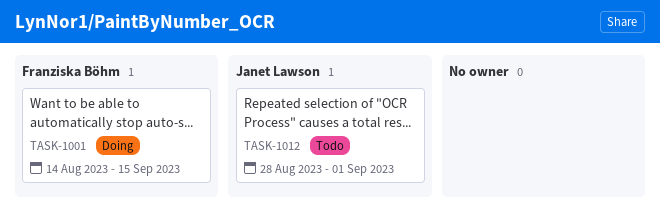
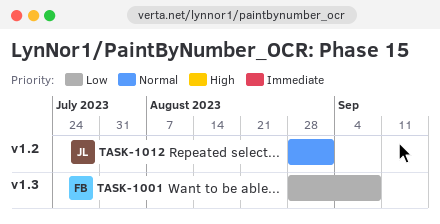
TASK-1001, start: Aug 14 -> Aug 28
TASK-1001, due: Sep 15 -> Sep 8

